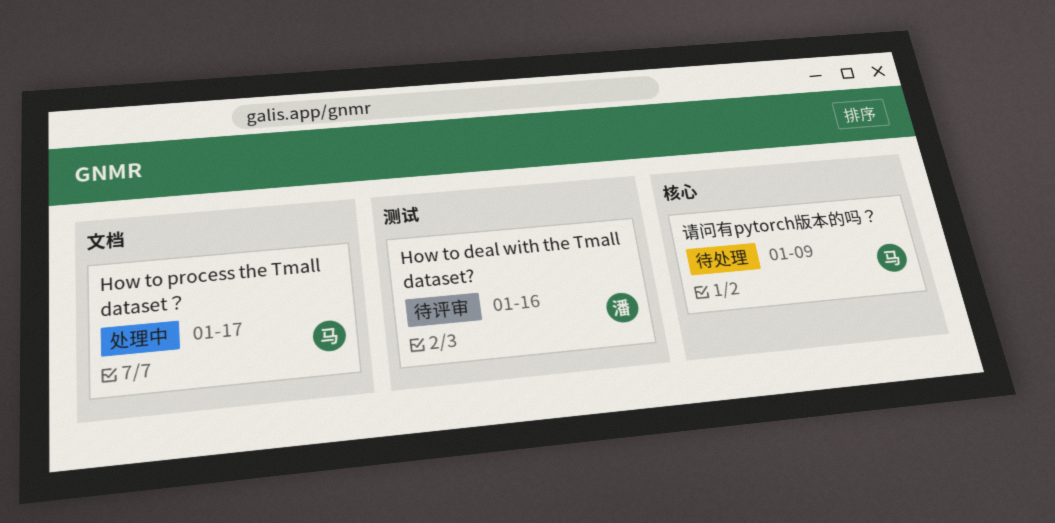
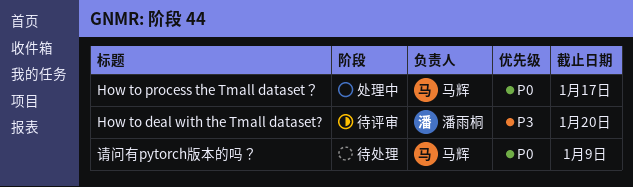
How to deal with the Tmall dataset?, due: Jan 16 -> Jan 20

